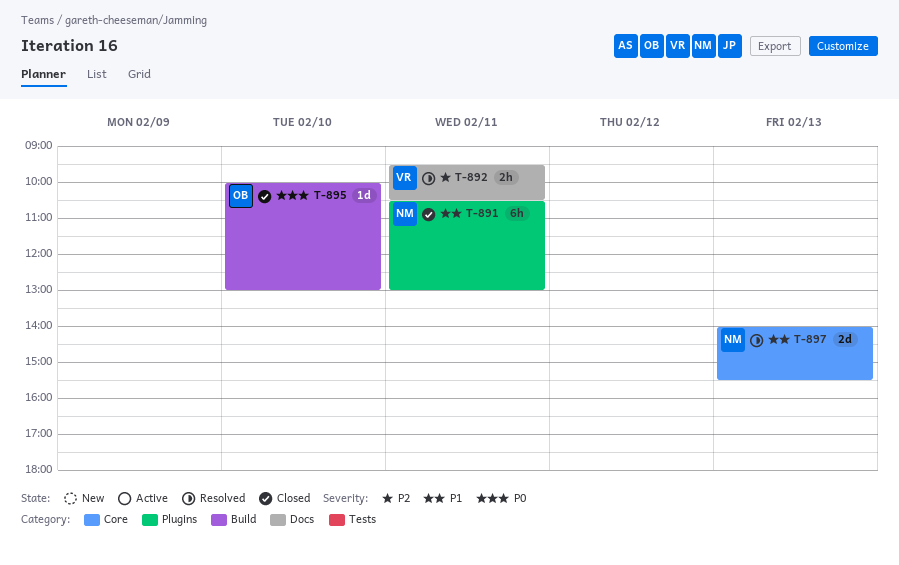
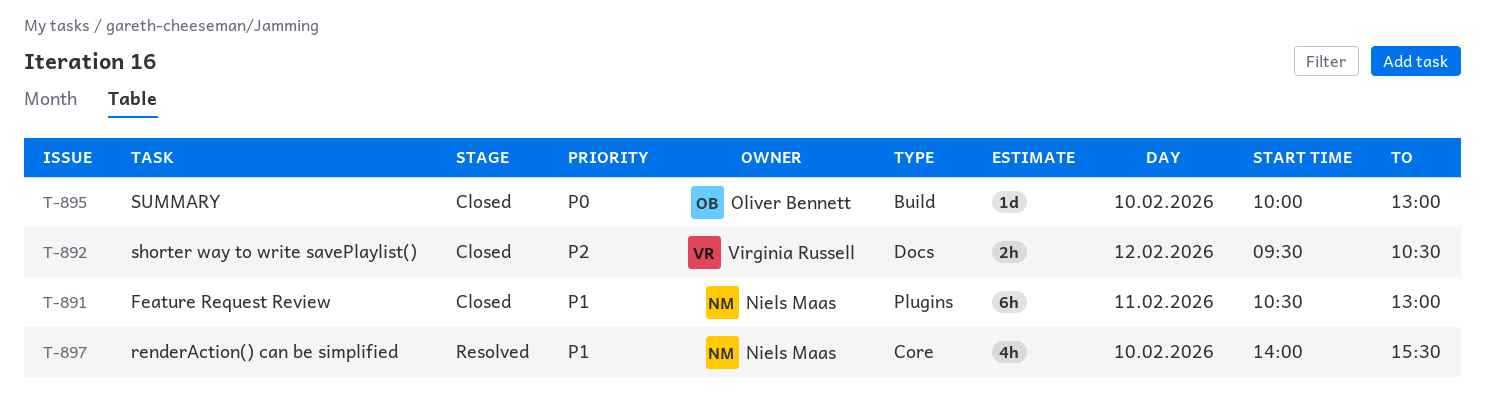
T-892, status: Resolved -> Closed
T-892, day: Feb 11 -> Feb 12
T-897, estimate: 2d -> 4h
T-897, day: Feb 13 -> Feb 10

